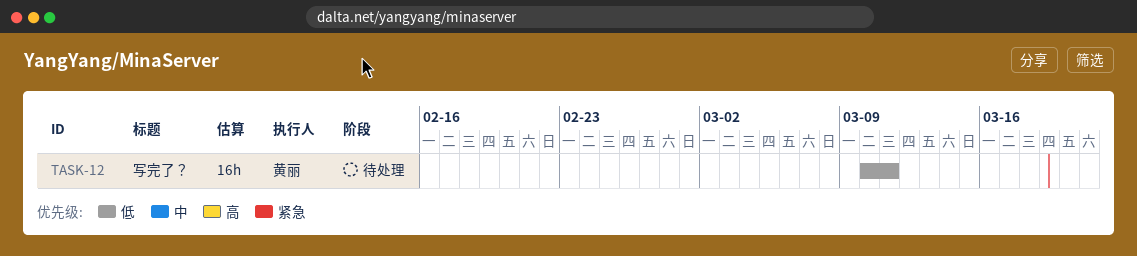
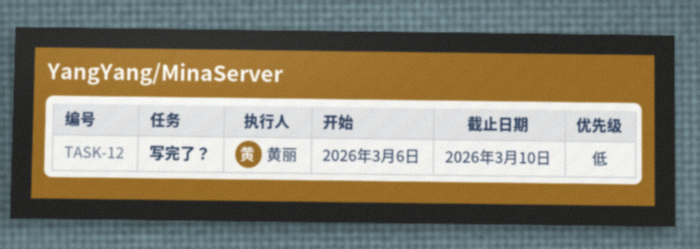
TASK-12, start: Mar 10 -> Mar 6
TASK-12, due: Mar 11 -> Mar 10

